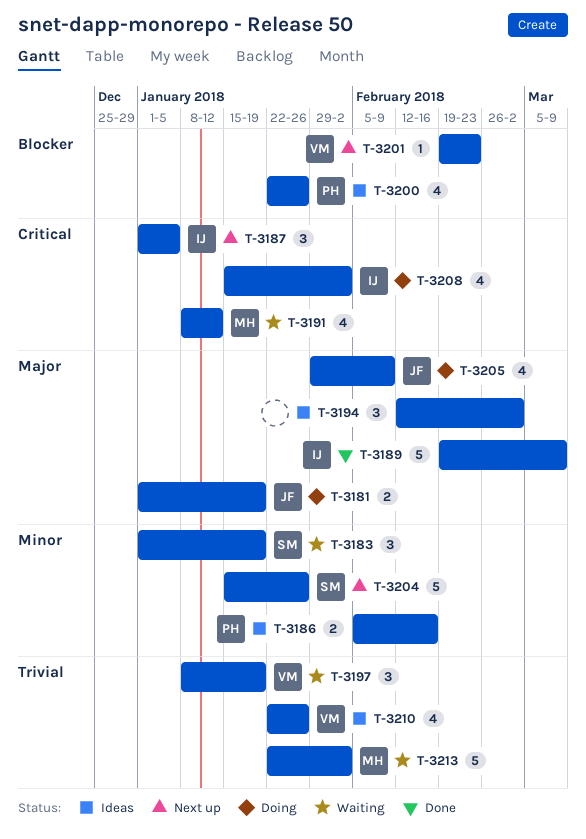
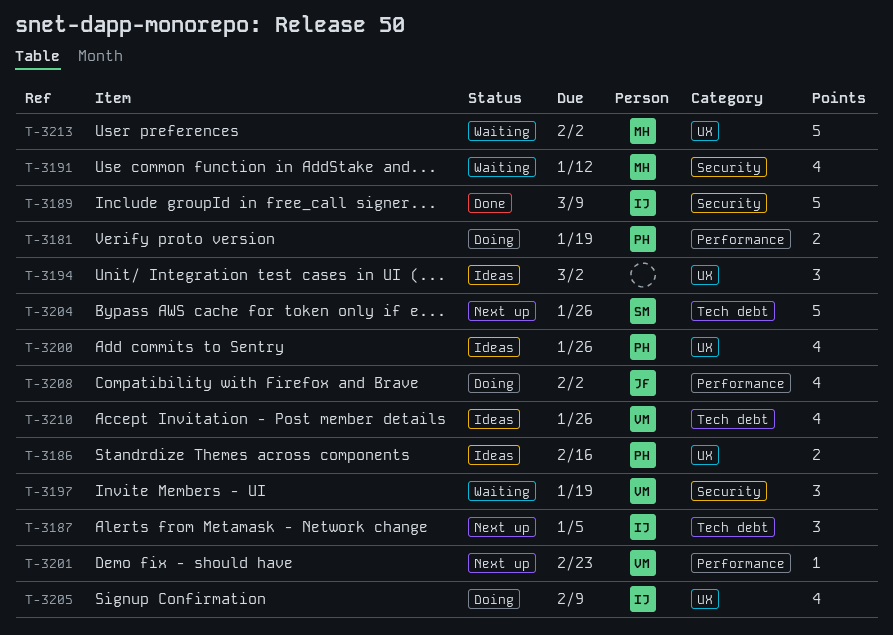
T-3181, owner: JF -> PH
T-3183: present -> none
T-3205, owner: JF -> IJ
T-3208, owner: IJ -> JF

